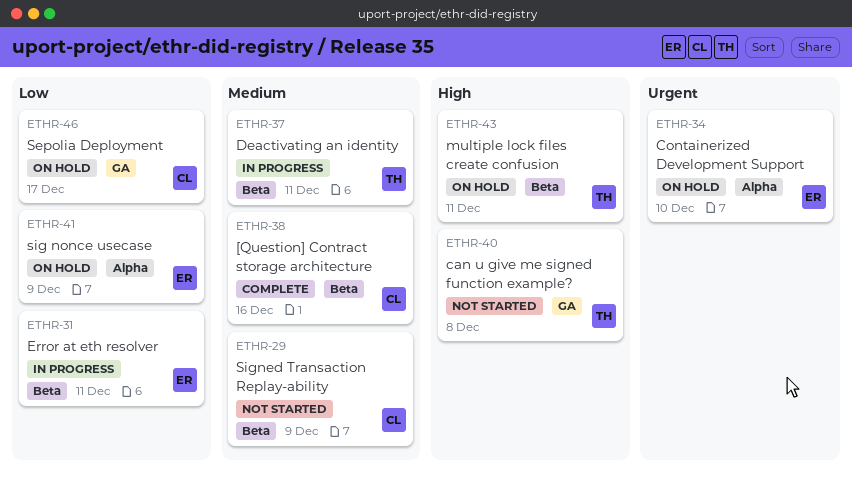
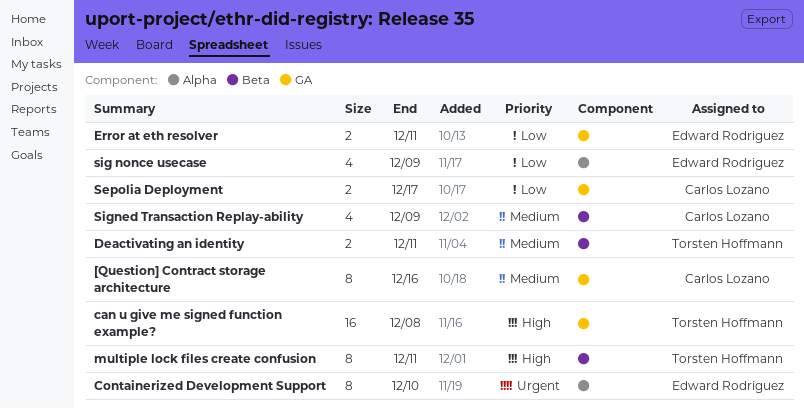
[Question] Contract storage architecture, label: Beta -> GA
Error at eth resolver, label: Beta -> GA

